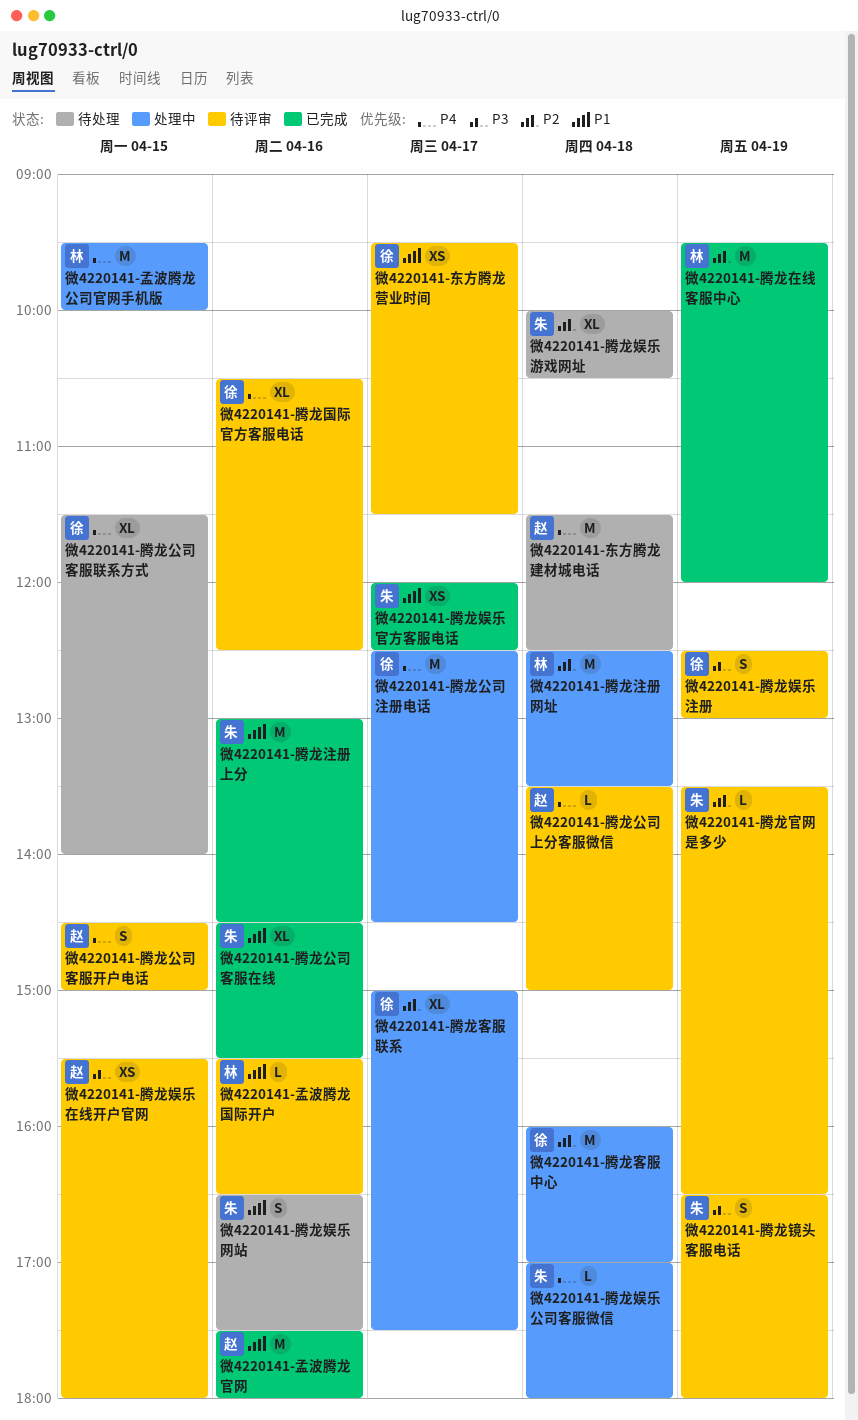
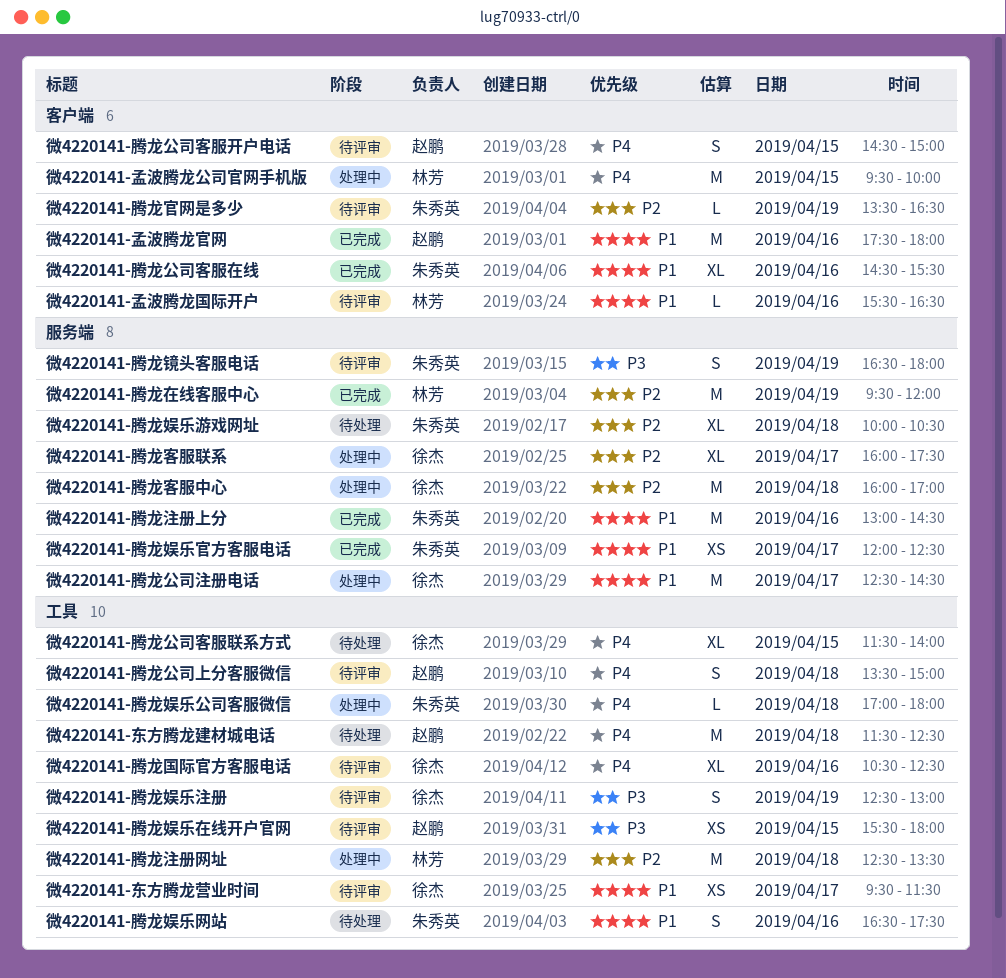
微4220141-腾龙公司上分客服微信, estimate: L -> S
微4220141-腾龙公司注册电话, priority: P4 -> P1
微4220141-腾龙客服联系, begins: 15:00 -> 16:00

